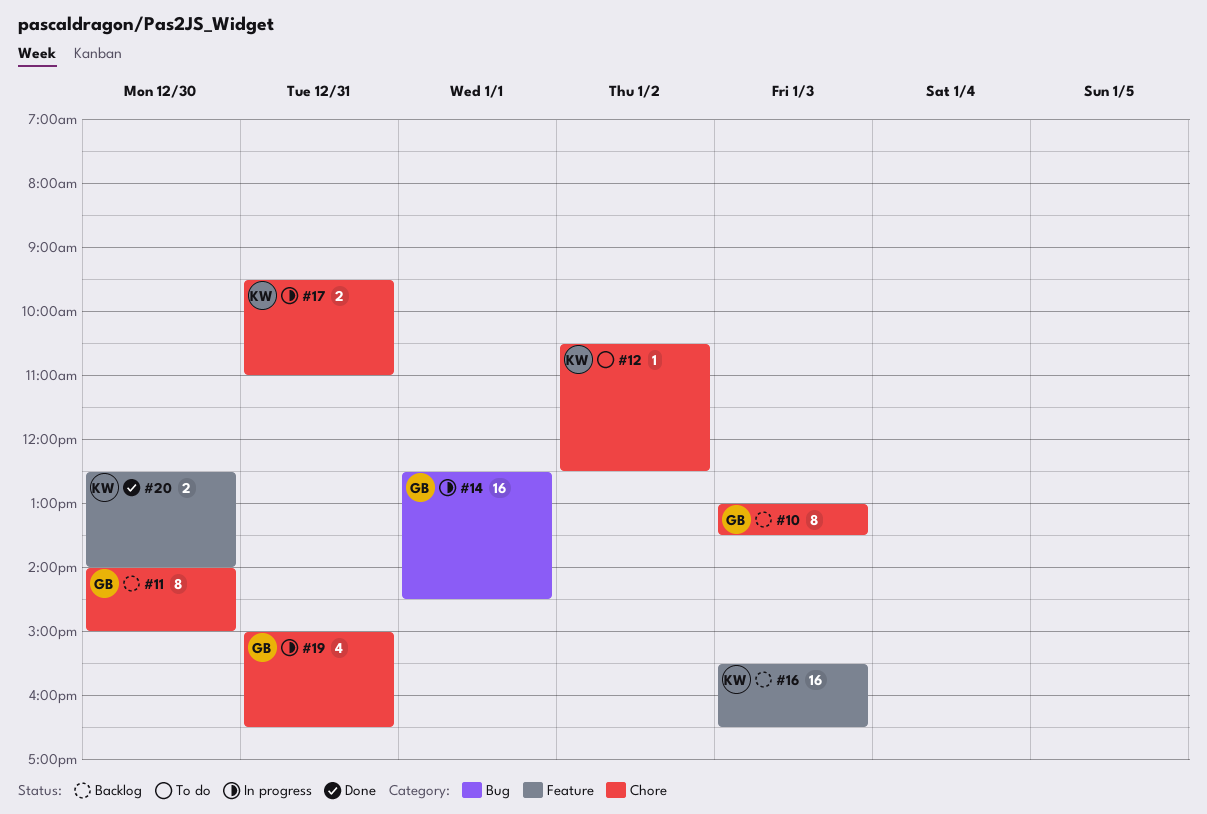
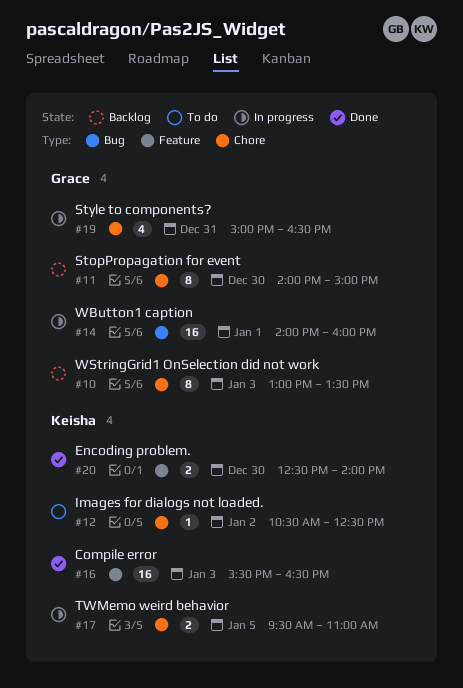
#14, begins: 12:30 -> 14:00
#14, ends: 14:30 -> 16:00
#16, status: Backlog -> Done
#17, day: Dec 31 -> Jan 5

